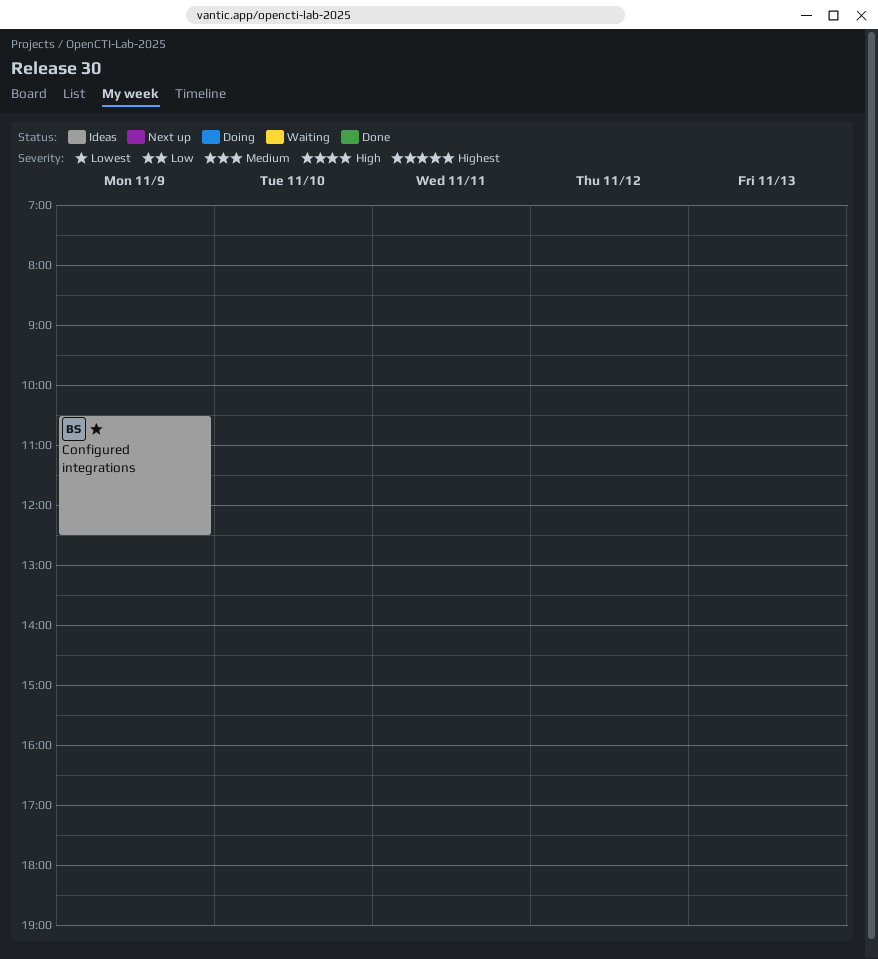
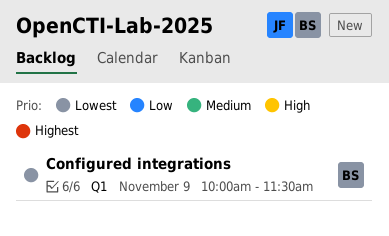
Configured integrations, begins: 10:30 -> 10:00
Configured integrations, ends: 12:30 -> 11:30

